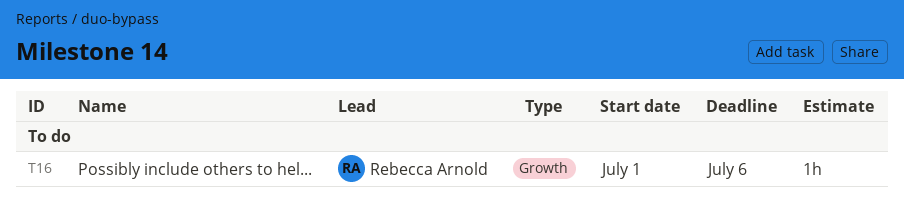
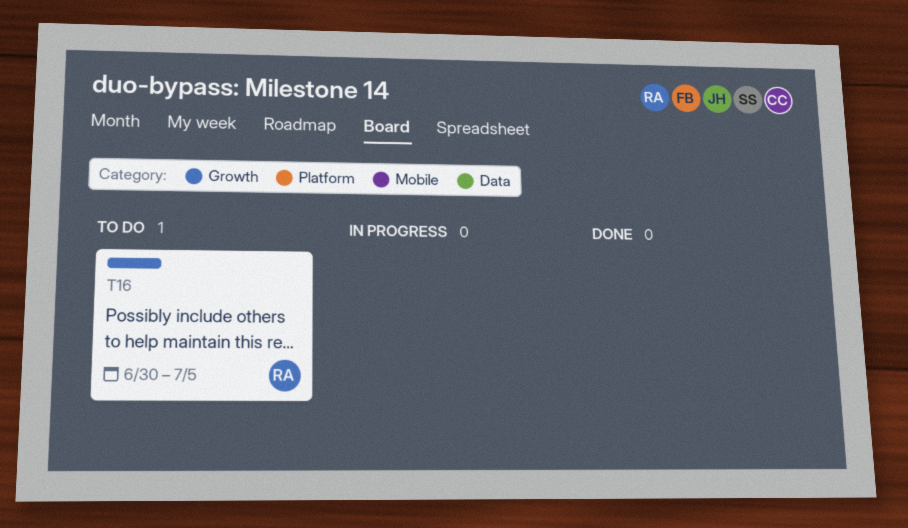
T16, start: Jul 1 -> Jun 30
T16, due: Jul 6 -> Jul 5

